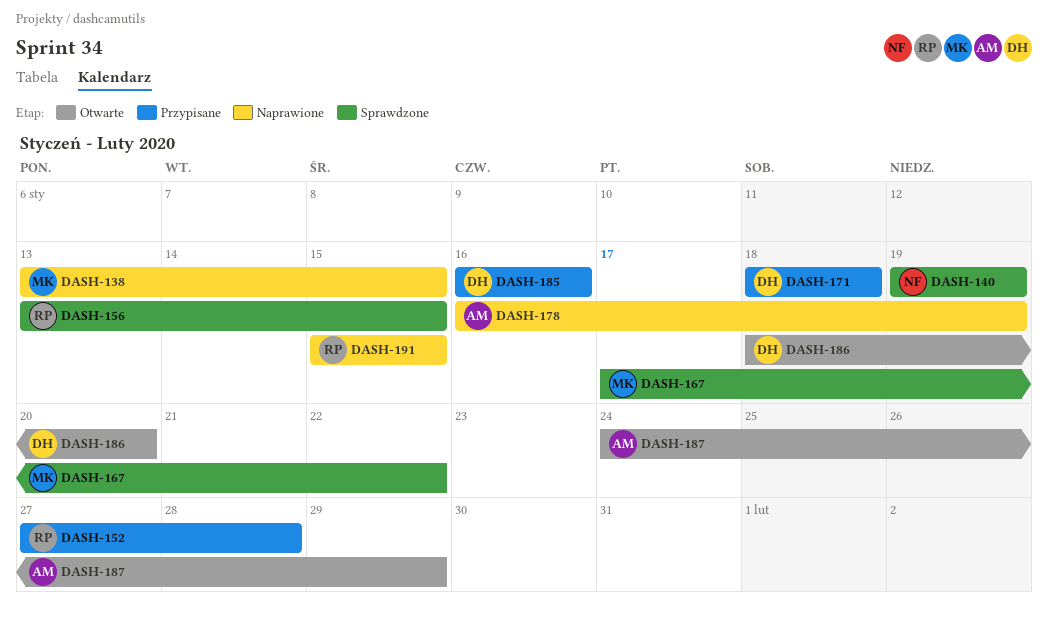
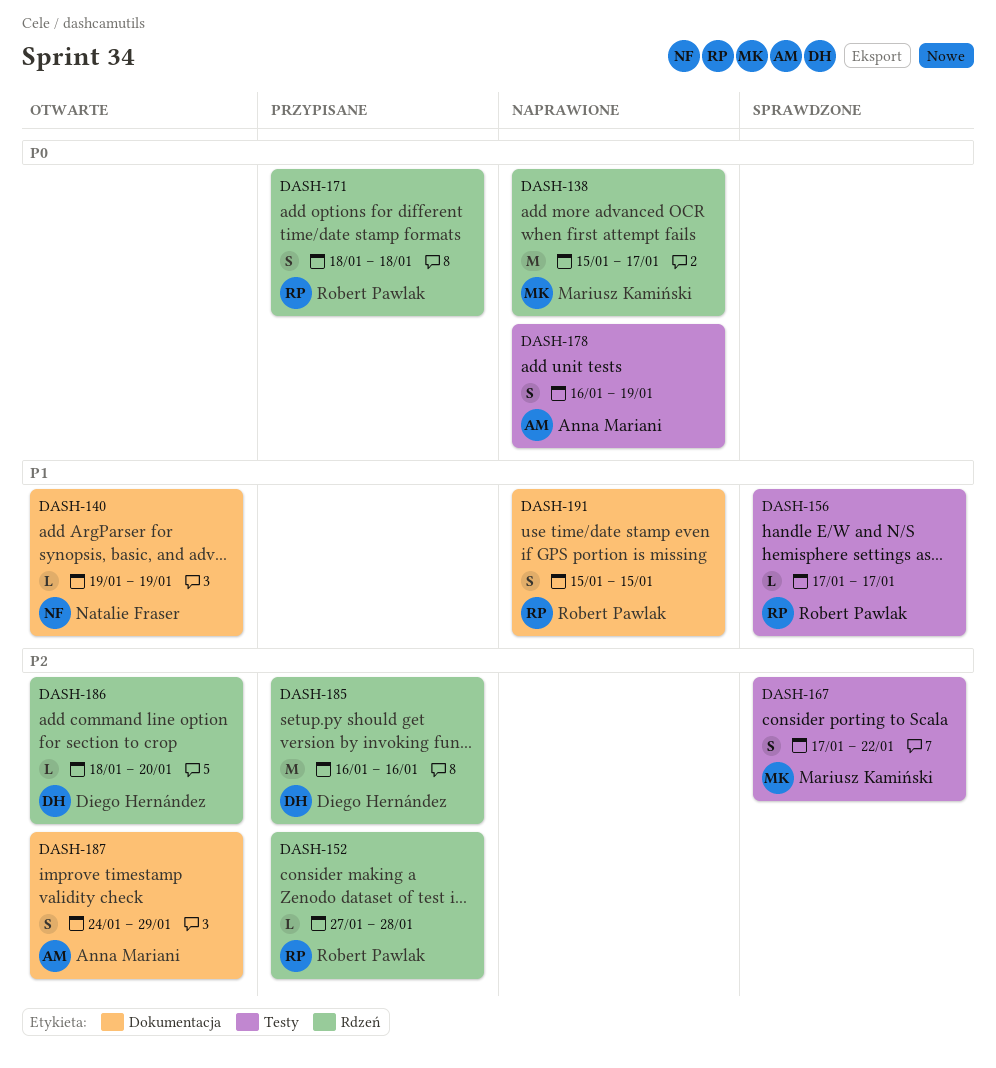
DASH-138, start: Jan 13 -> Jan 15
DASH-138, due: Jan 15 -> Jan 17
DASH-140, status: Sprawdzone -> Otwarte
DASH-156, start: Jan 13 -> Jan 17
DASH-156, due: Jan 15 -> Jan 17
DASH-171, owner: Diego Hernández -> Robert Pawlak

